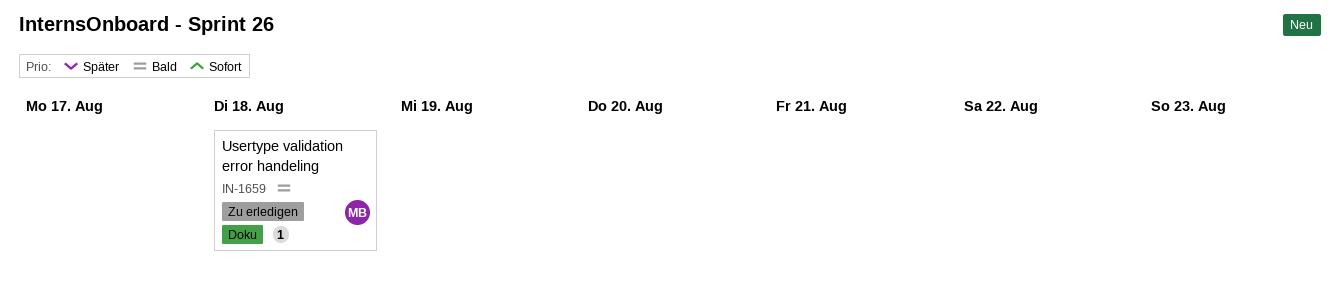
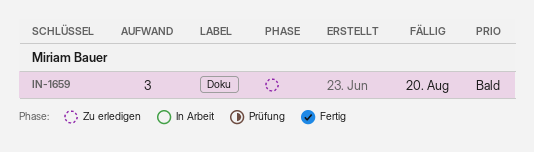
IN-1659, estimate: 1 -> 3
IN-1659, due: Aug 18 -> Aug 20

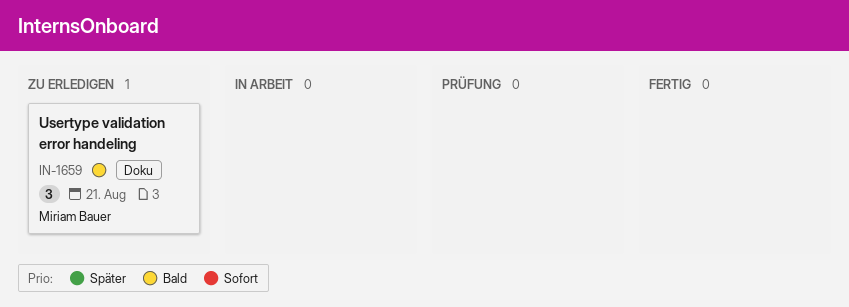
IN-1659, due: Aug 20 -> Aug 21

